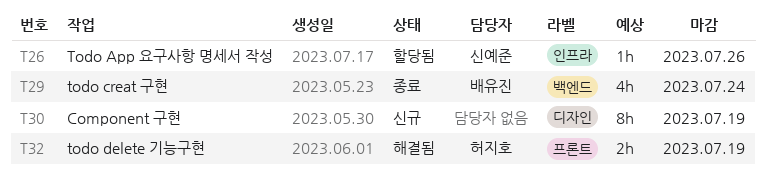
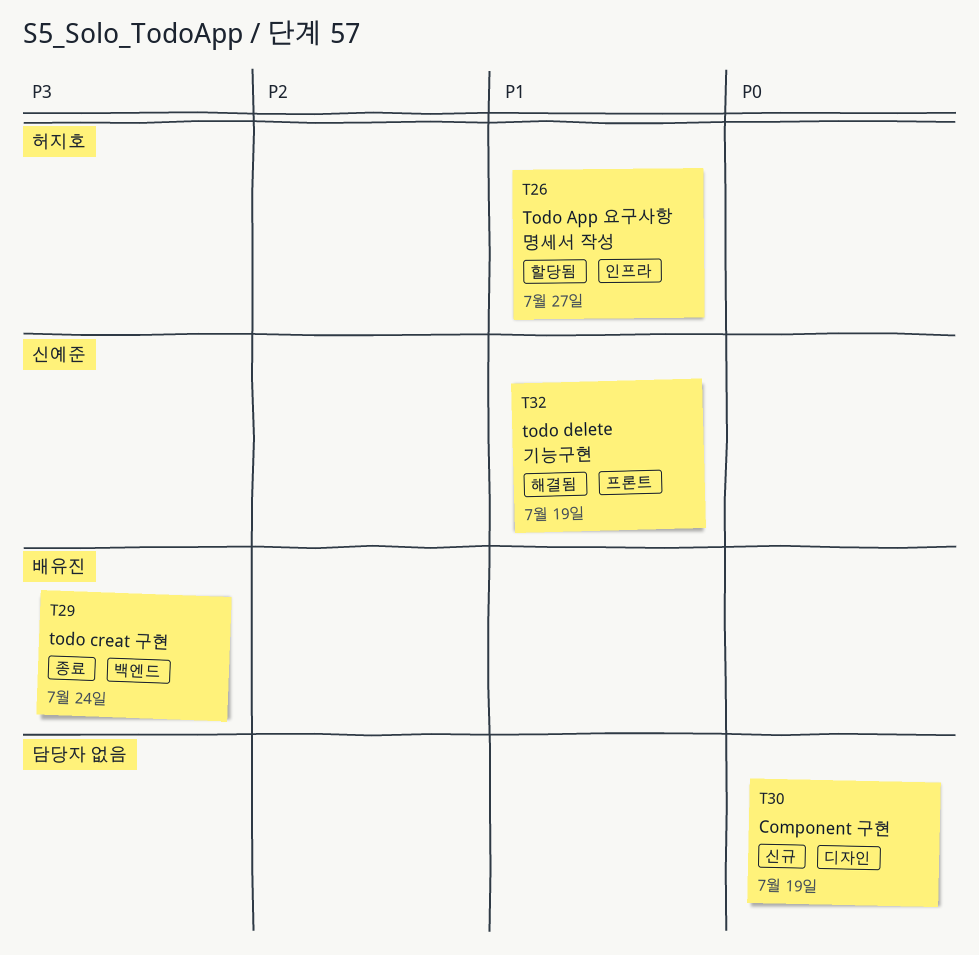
T26, owner: 신예준 -> 허지호
T26, due: Jul 26 -> Jul 27
T32, owner: 허지호 -> 신예준

